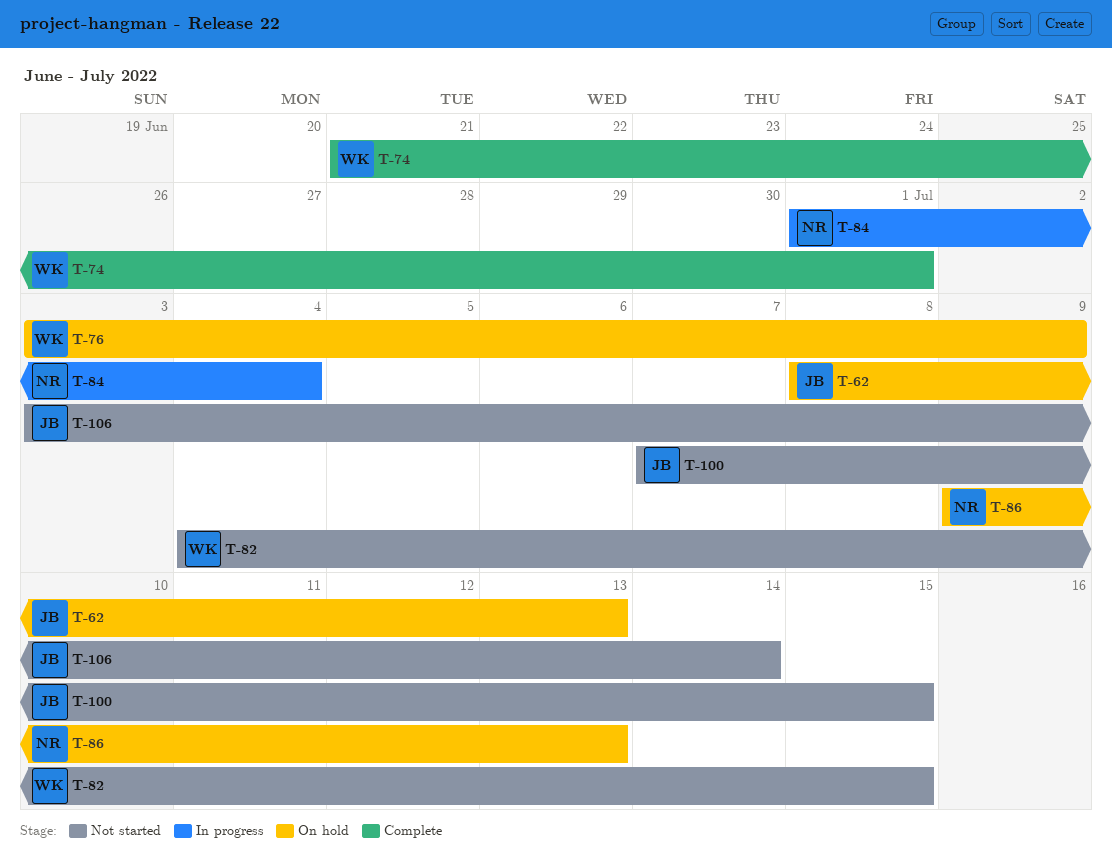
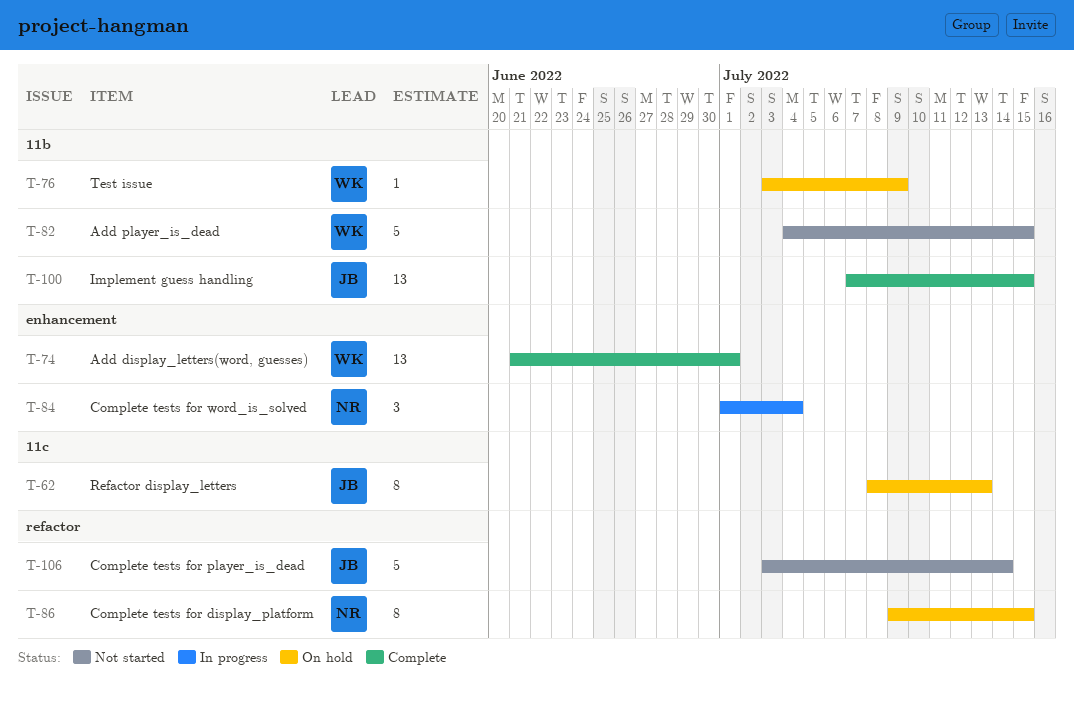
T-86, due: Jul 13 -> Jul 15
T-100, status: Not started -> Complete

